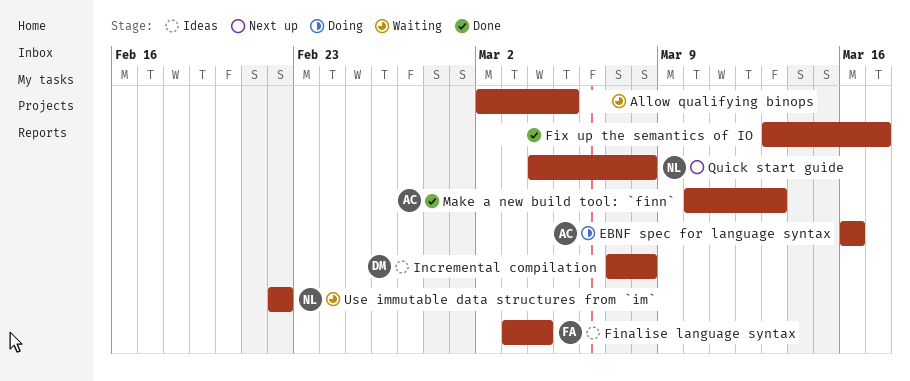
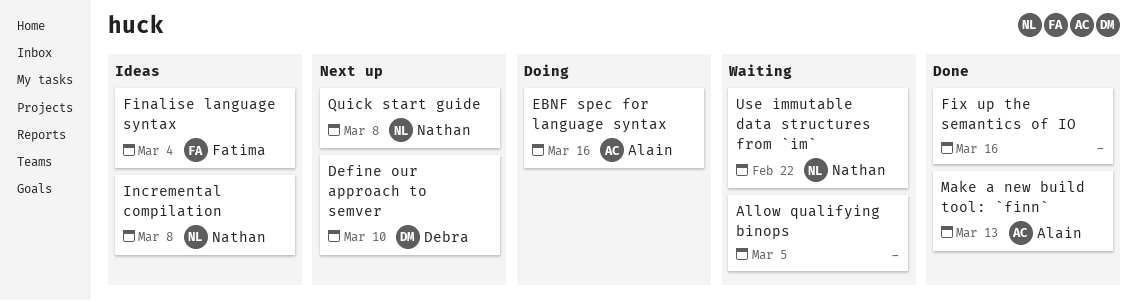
Define our approach to semver: none -> present
Fix up the semantics of IO, due: Mar 17 -> Mar 16
Incremental compilation, owner: Debra -> Nathan

